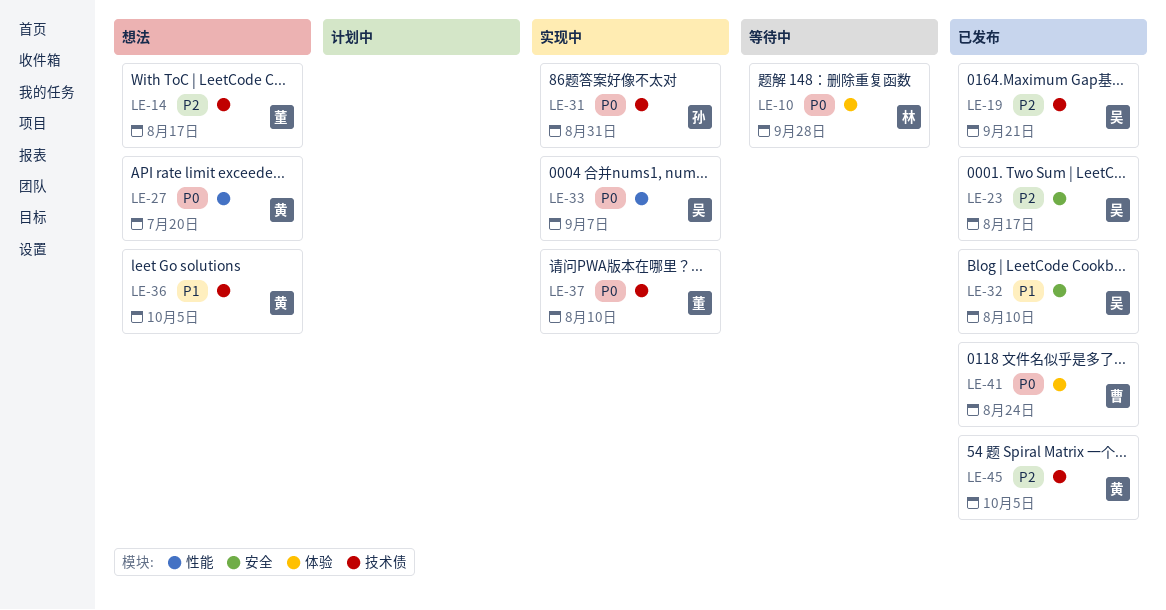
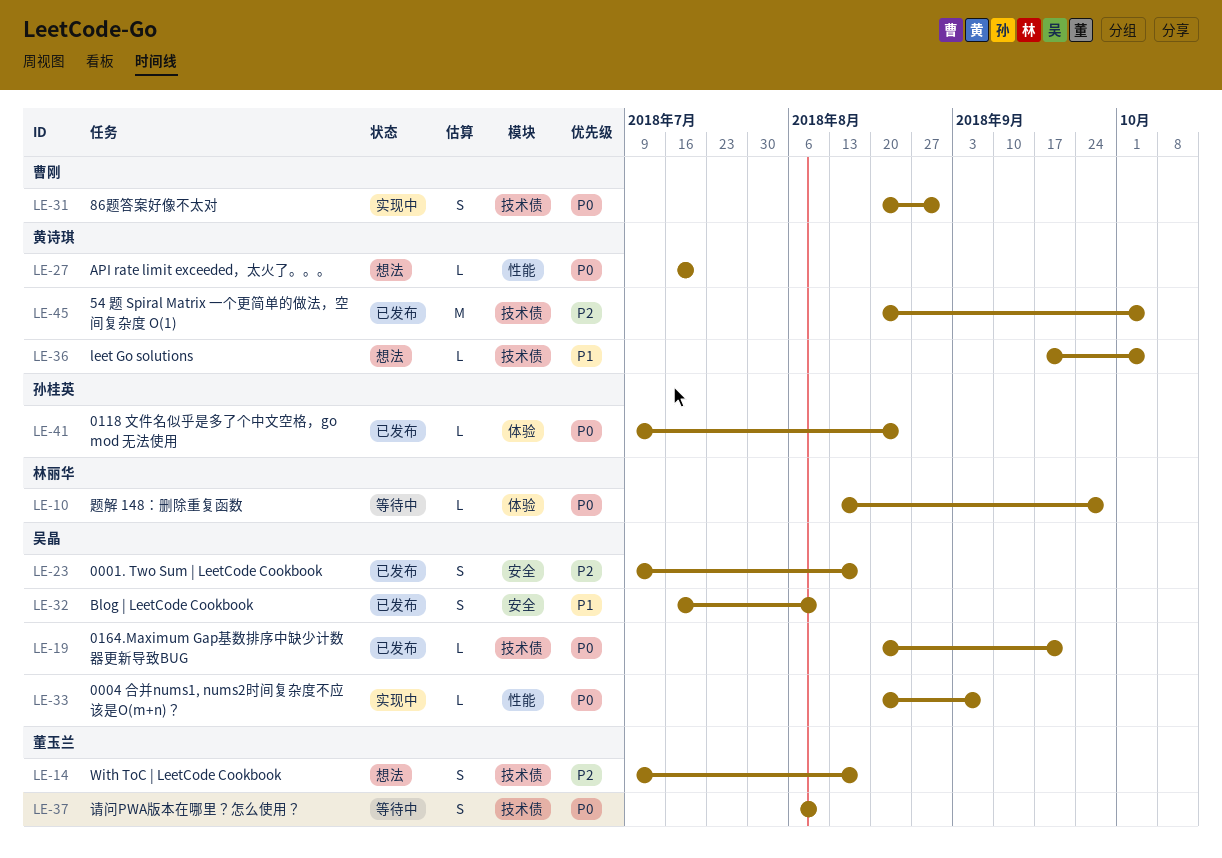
LE-19, priority: P2 -> P0
LE-31, owner: 孙桂英 -> 曹刚
LE-37, status: 实现中 -> 等待中
LE-41, owner: 曹刚 -> 孙桂英

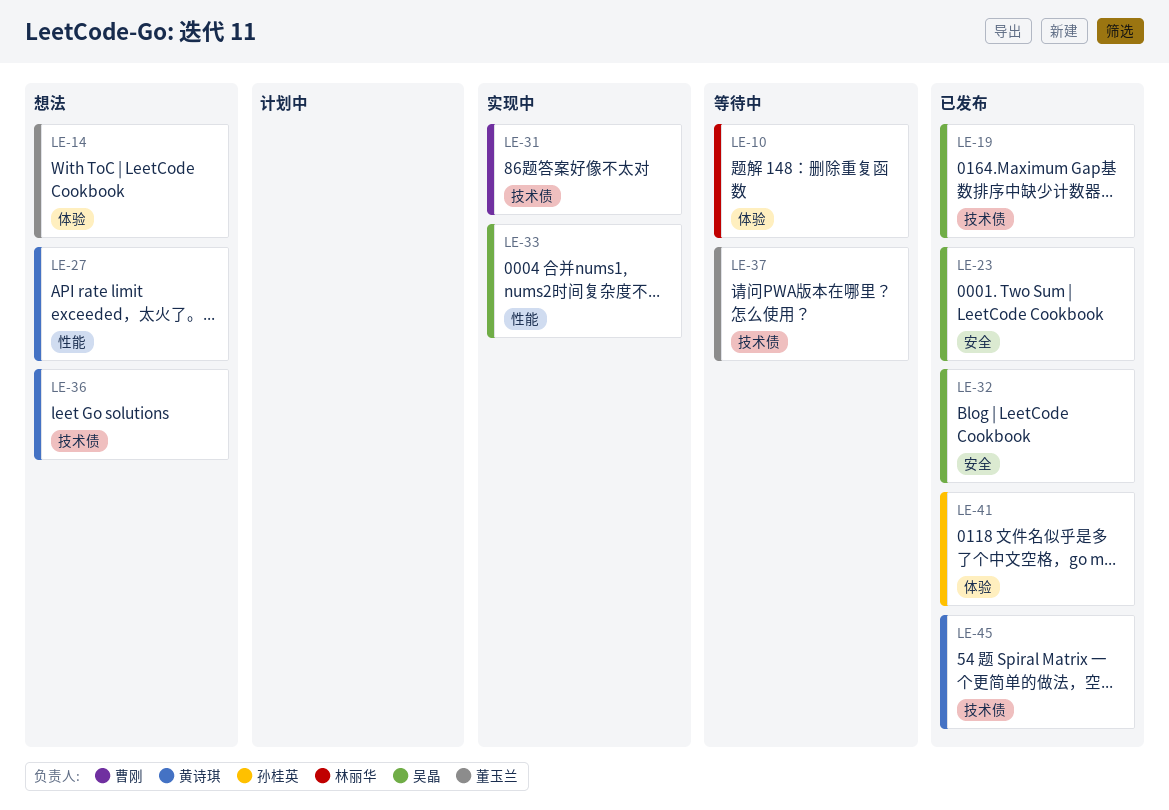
LE-14, label: 技术债 -> 体验

